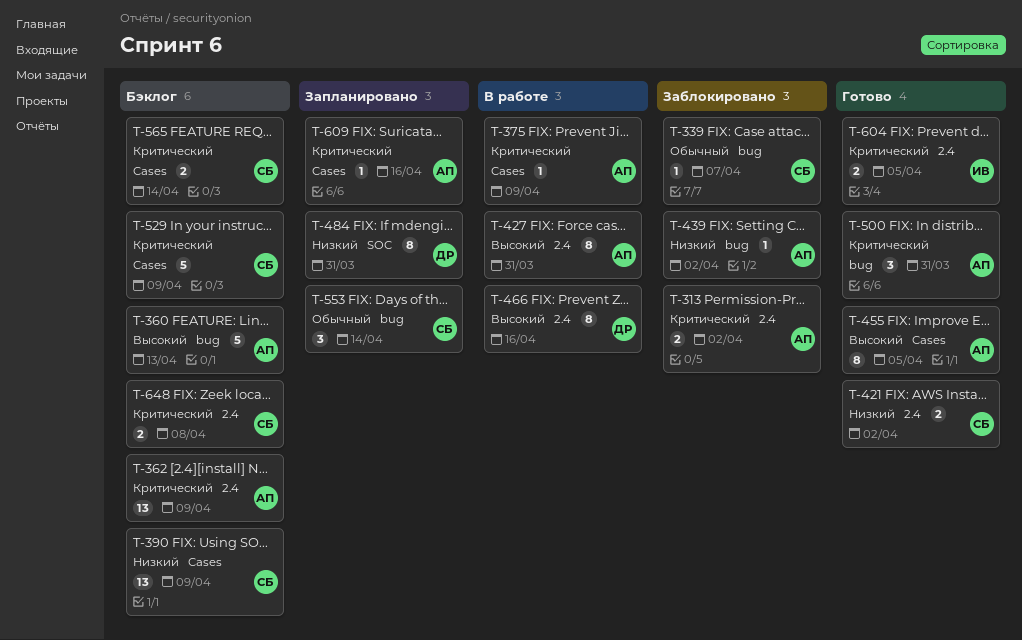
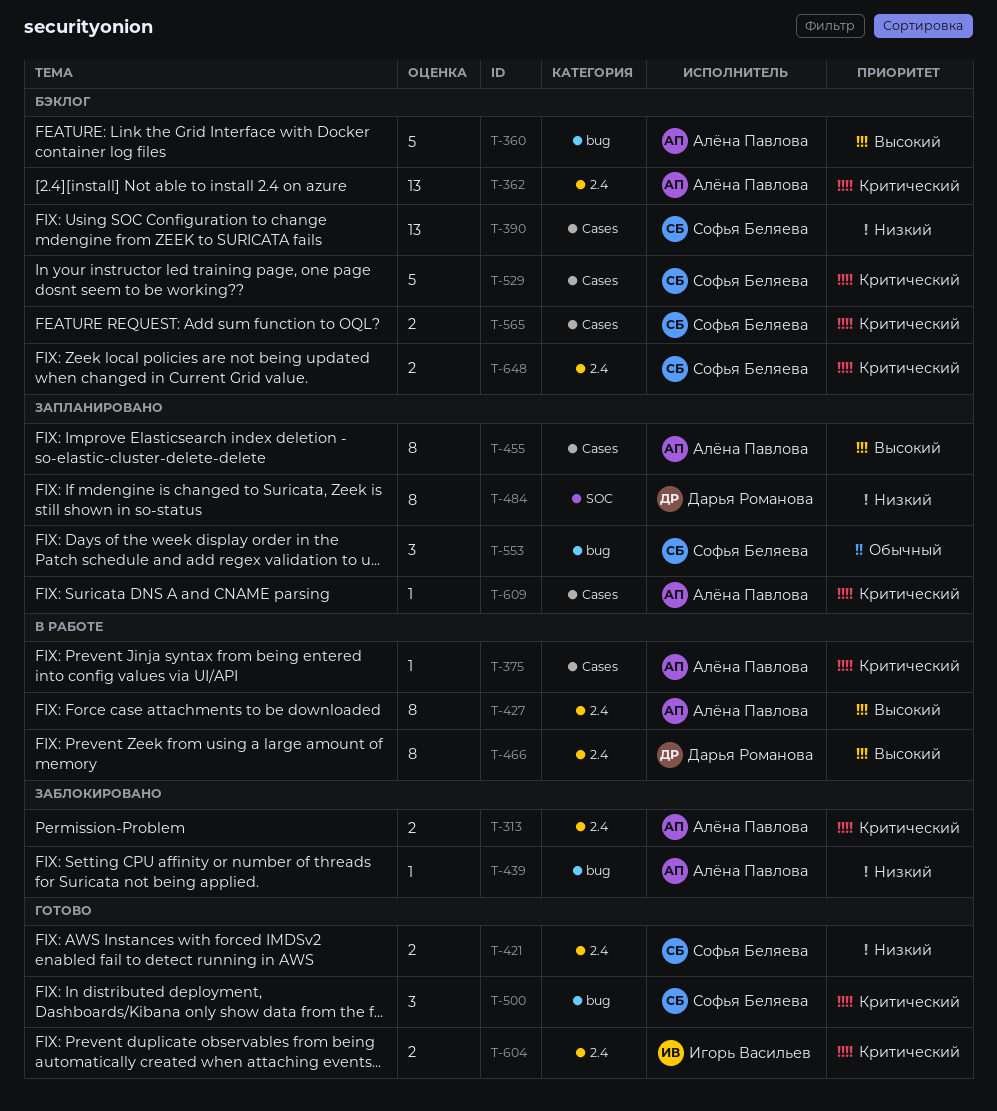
T-339: present -> none
T-455, status: Готово -> Запланировано
T-500, owner: Алёна Павлова -> Софья Беляева

